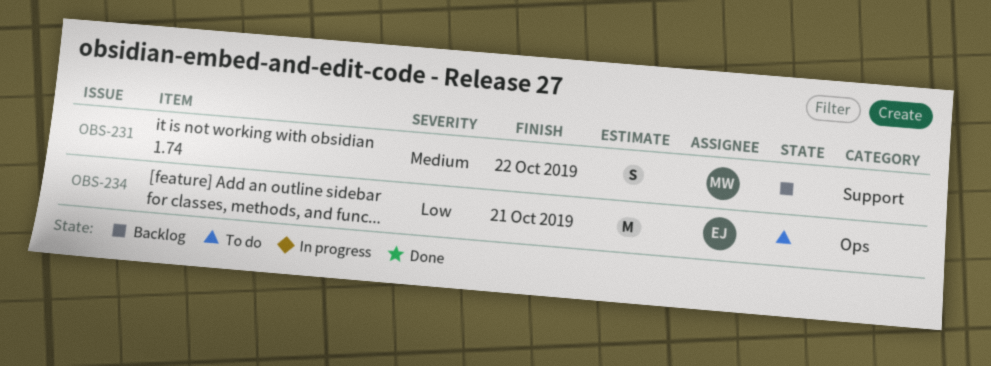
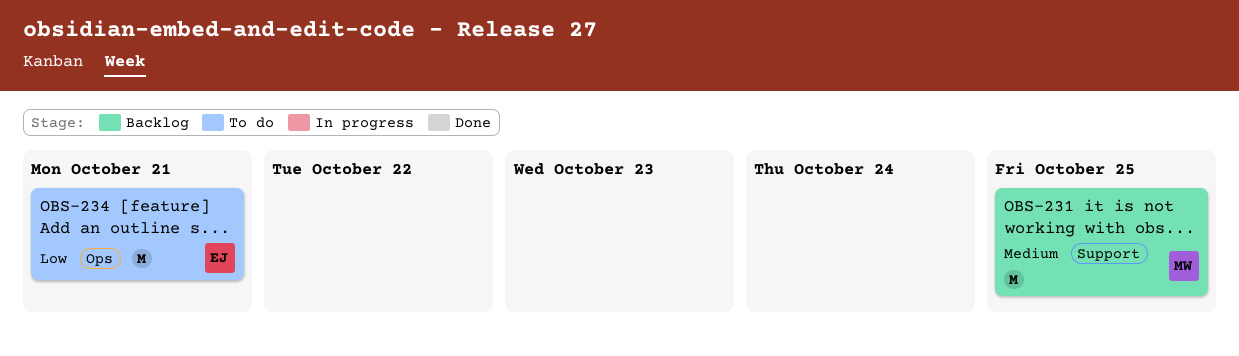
OBS-231, estimate: S -> M
OBS-231, due: Oct 22 -> Oct 25

